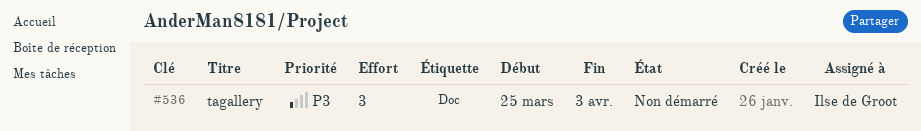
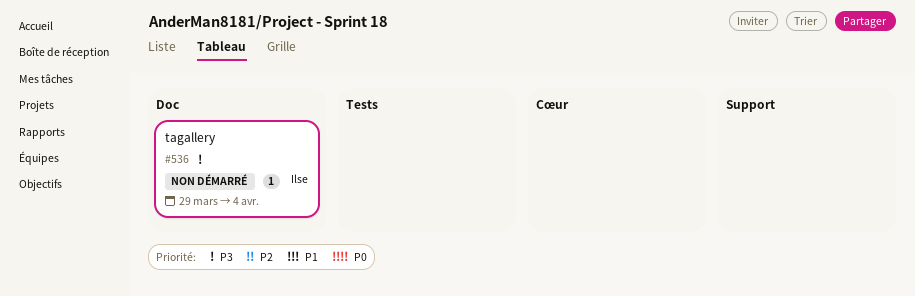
#536, estimate: 3 -> 1
#536, start: Mar 25 -> Mar 29
#536, due: Apr 3 -> Apr 4

